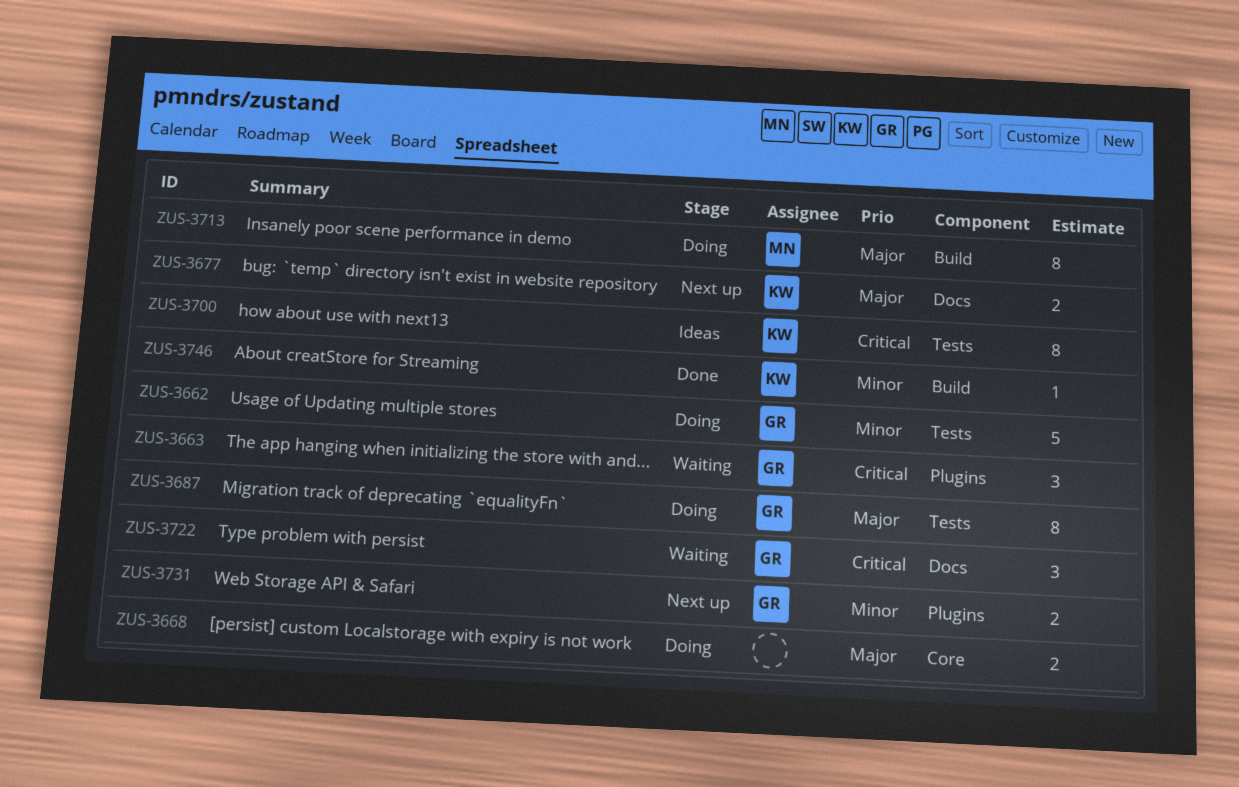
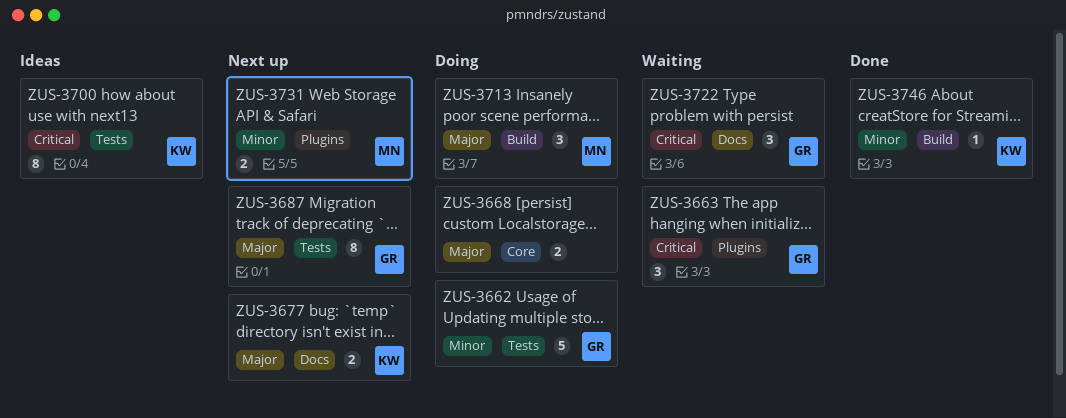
ZUS-3687, status: Doing -> Next up
ZUS-3713, estimate: 8 -> 3
ZUS-3731, owner: GR -> MN

